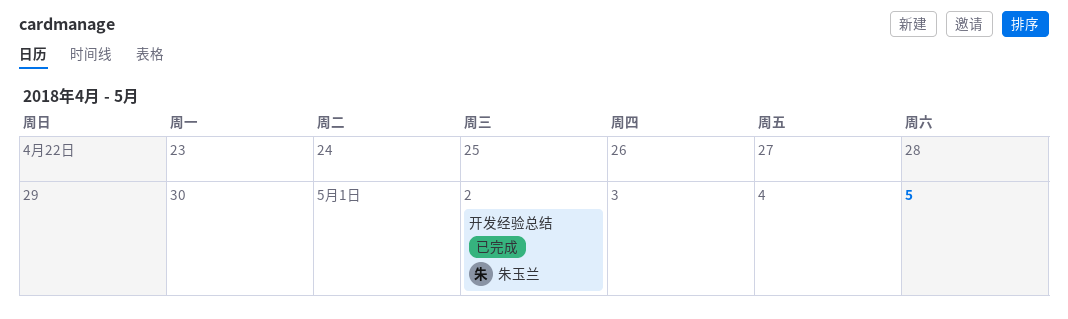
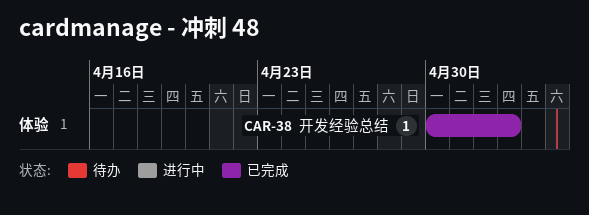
开发经验总结, due: May 2 -> May 3

